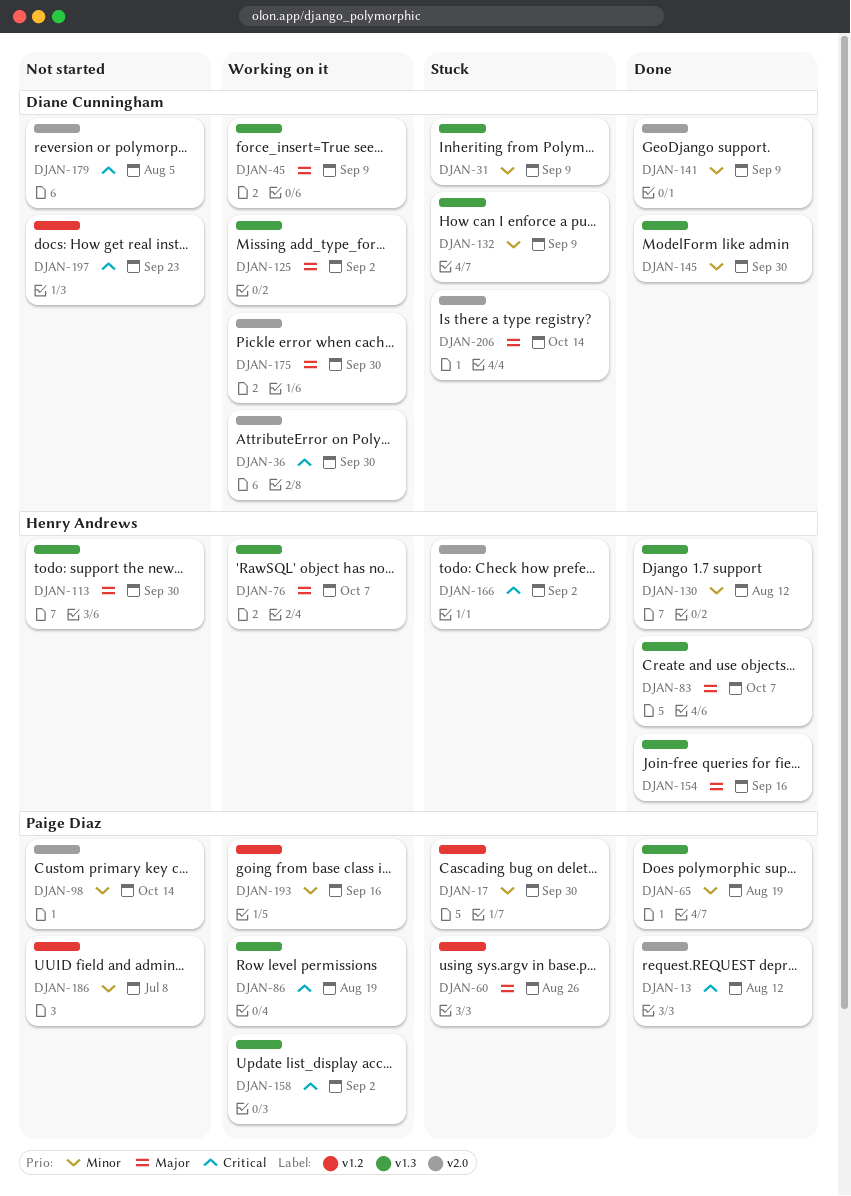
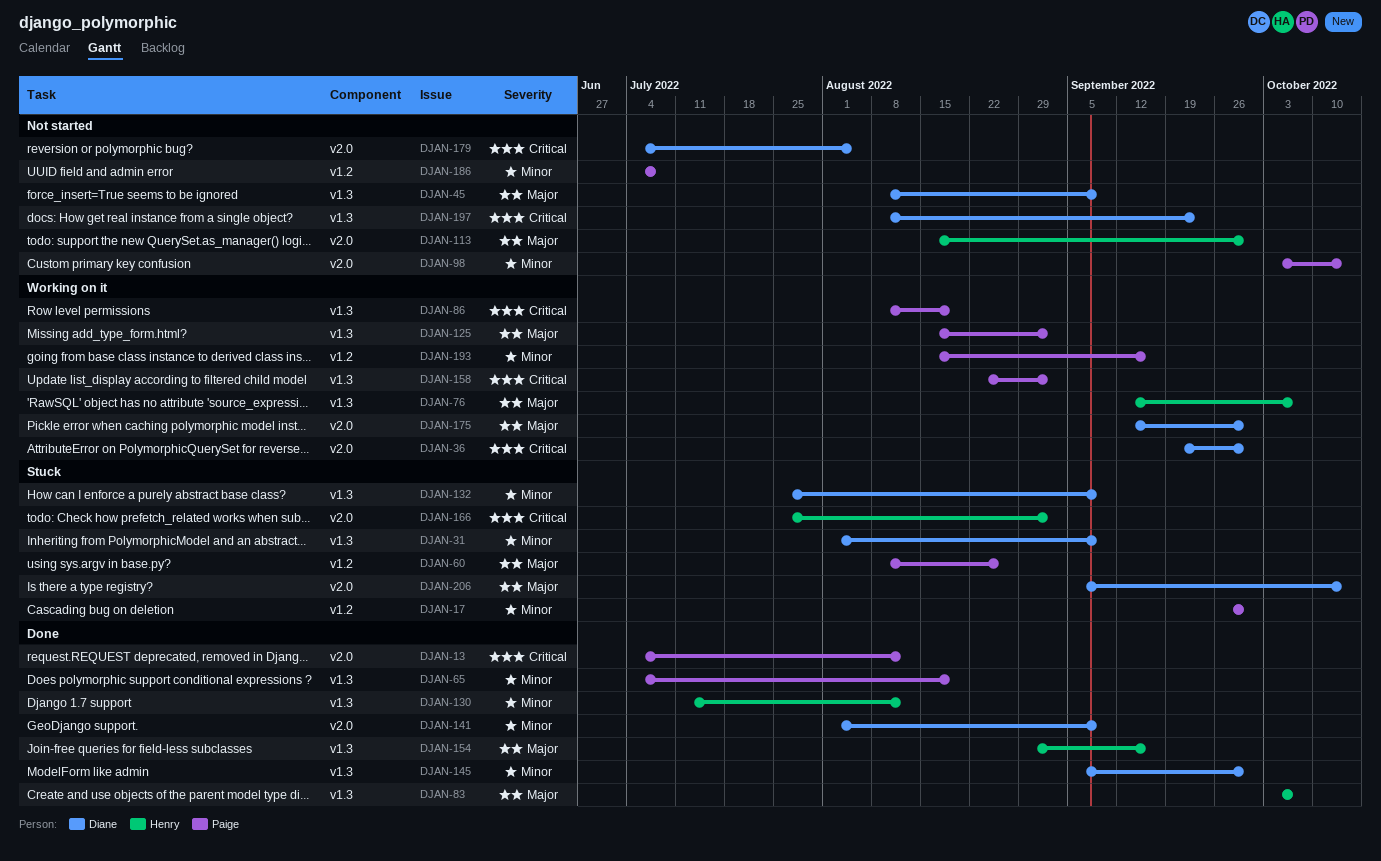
DJAN-45, status: Working on it -> Not started
DJAN-113, label: v1.3 -> v2.0
DJAN-125, owner: Diane Cunningham -> Paige Diaz
DJAN-197, label: v1.2 -> v1.3

